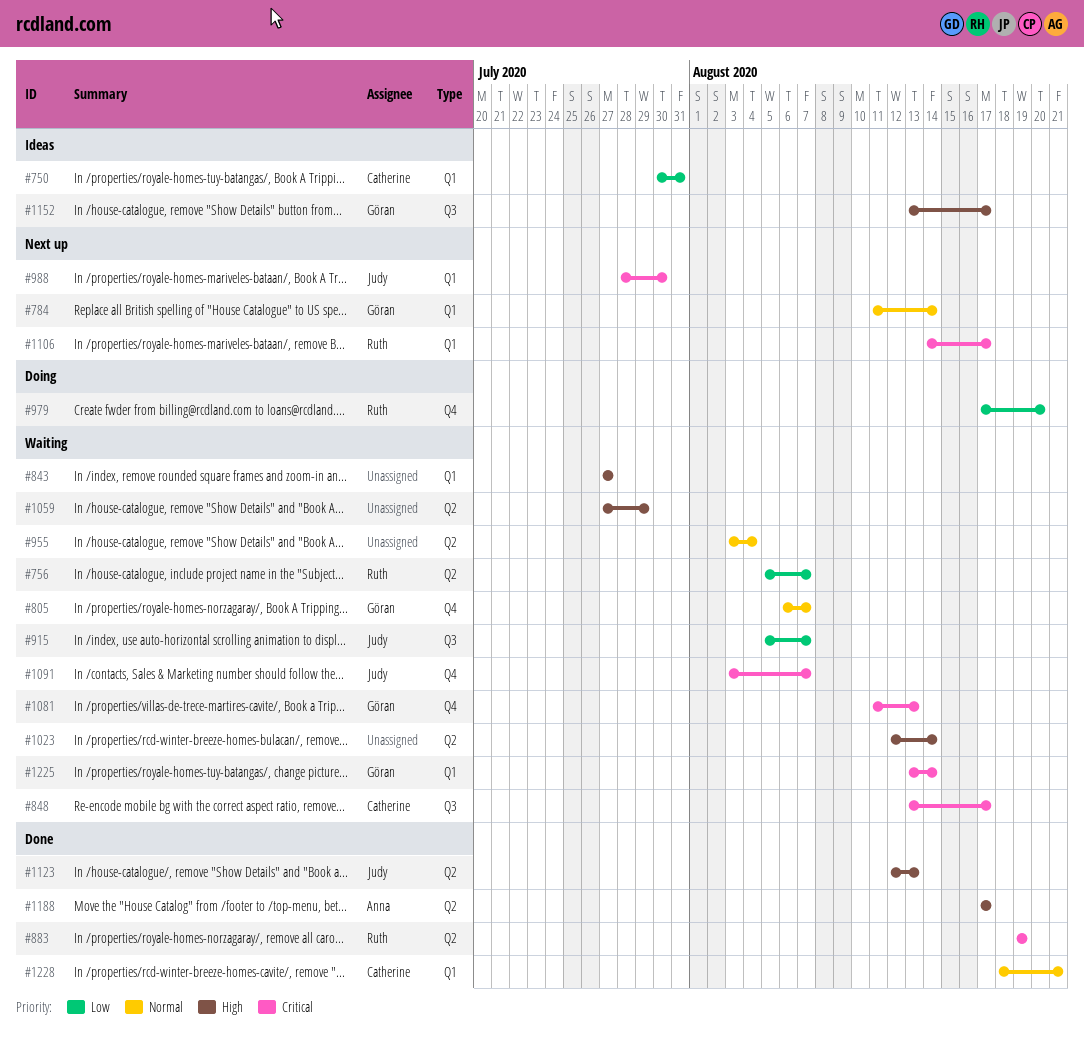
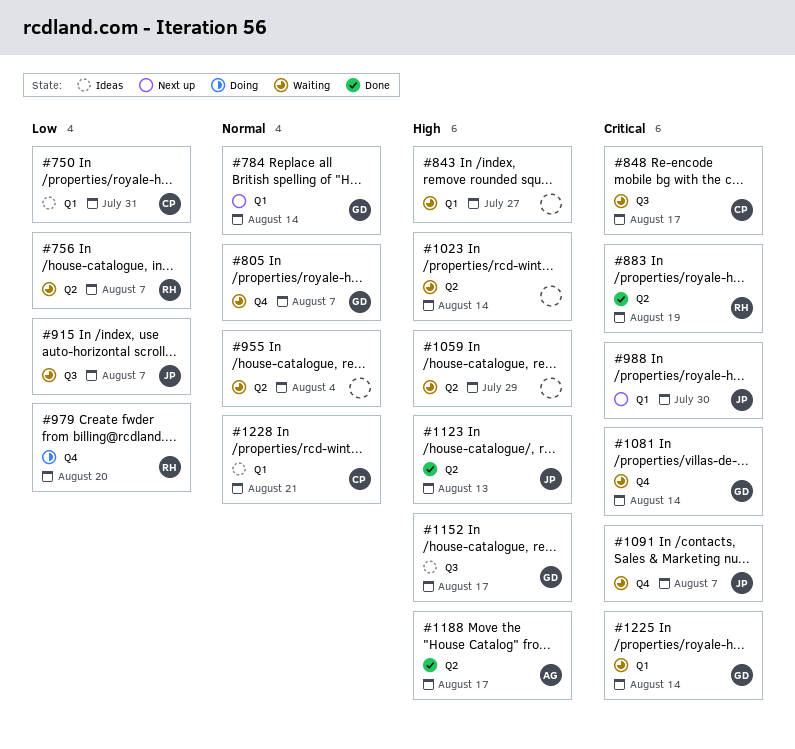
#1081, due: Aug 13 -> Aug 14
#1106: present -> none
#1228, status: Done -> Ideas

